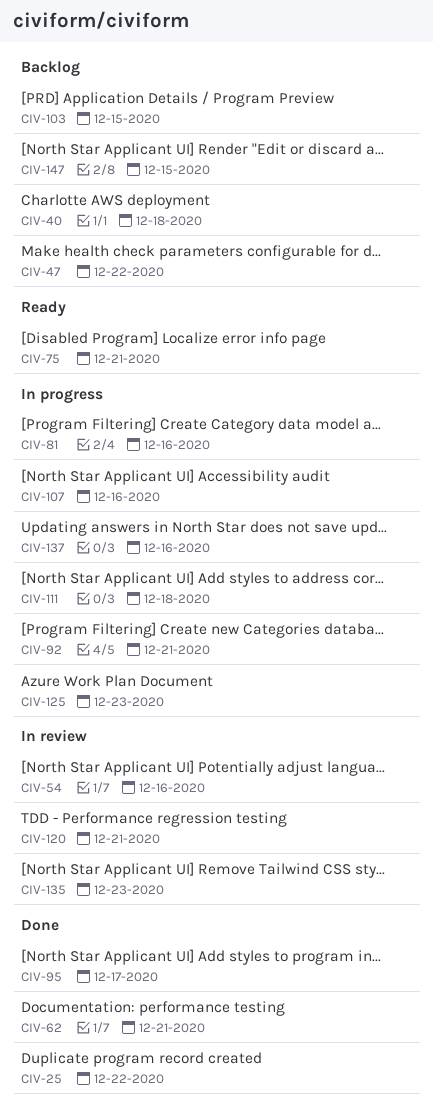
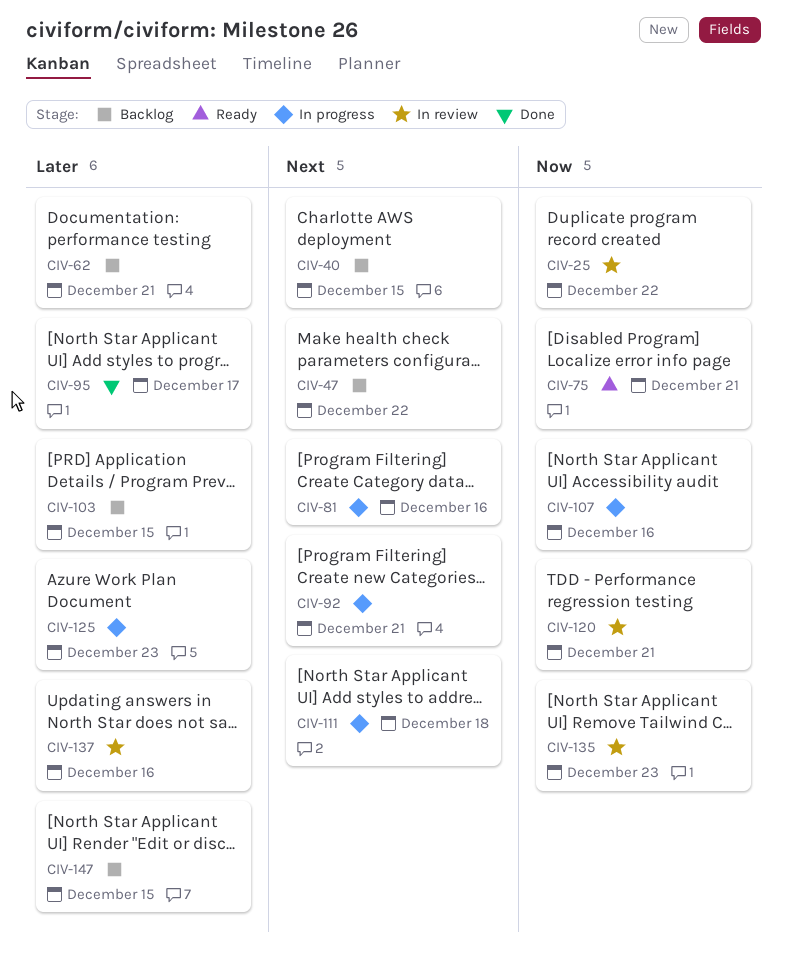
CIV-25, status: Done -> In review
CIV-40, due: Dec 18 -> Dec 15
CIV-54: present -> none
CIV-62, status: Done -> Backlog
CIV-137, status: In progress -> In review

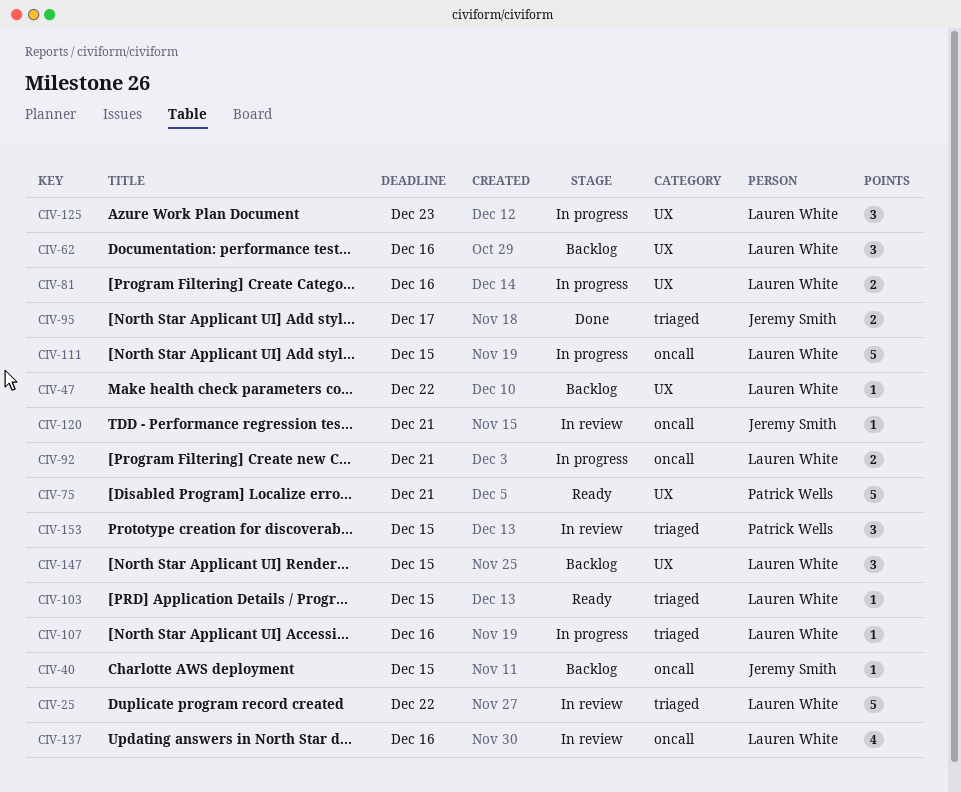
CIV-62, due: Dec 21 -> Dec 16
CIV-103, status: Backlog -> Ready
CIV-111, due: Dec 18 -> Dec 15
CIV-135: present -> none
CIV-153: none -> present

